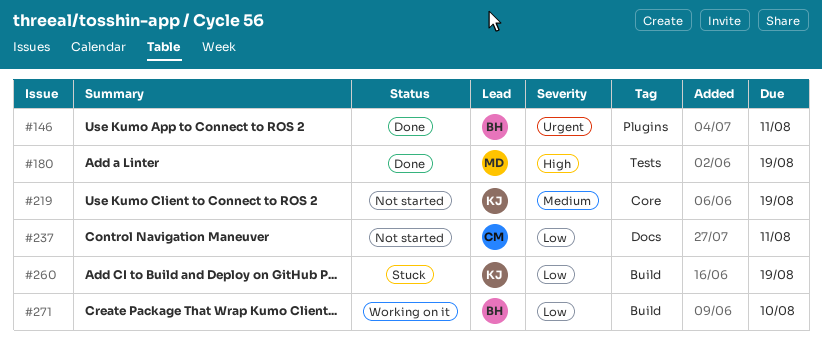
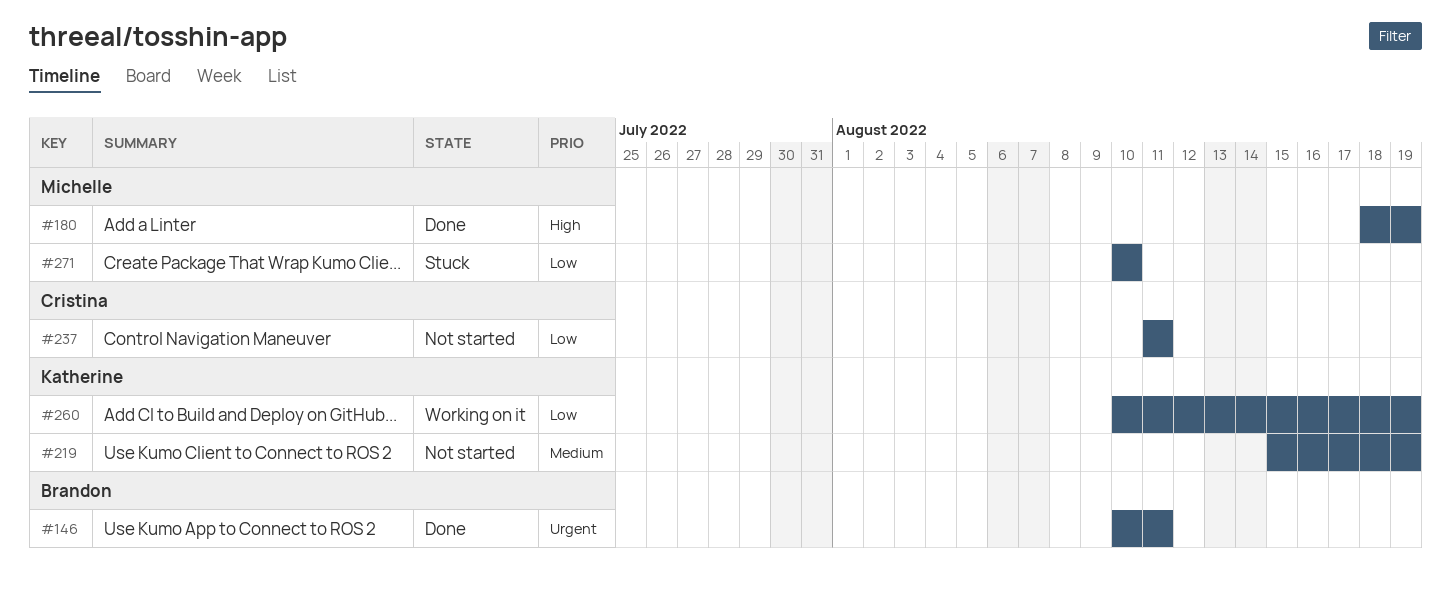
#260, status: Stuck -> Working on it
#271, status: Working on it -> Stuck
#271, owner: Brandon -> Michelle

